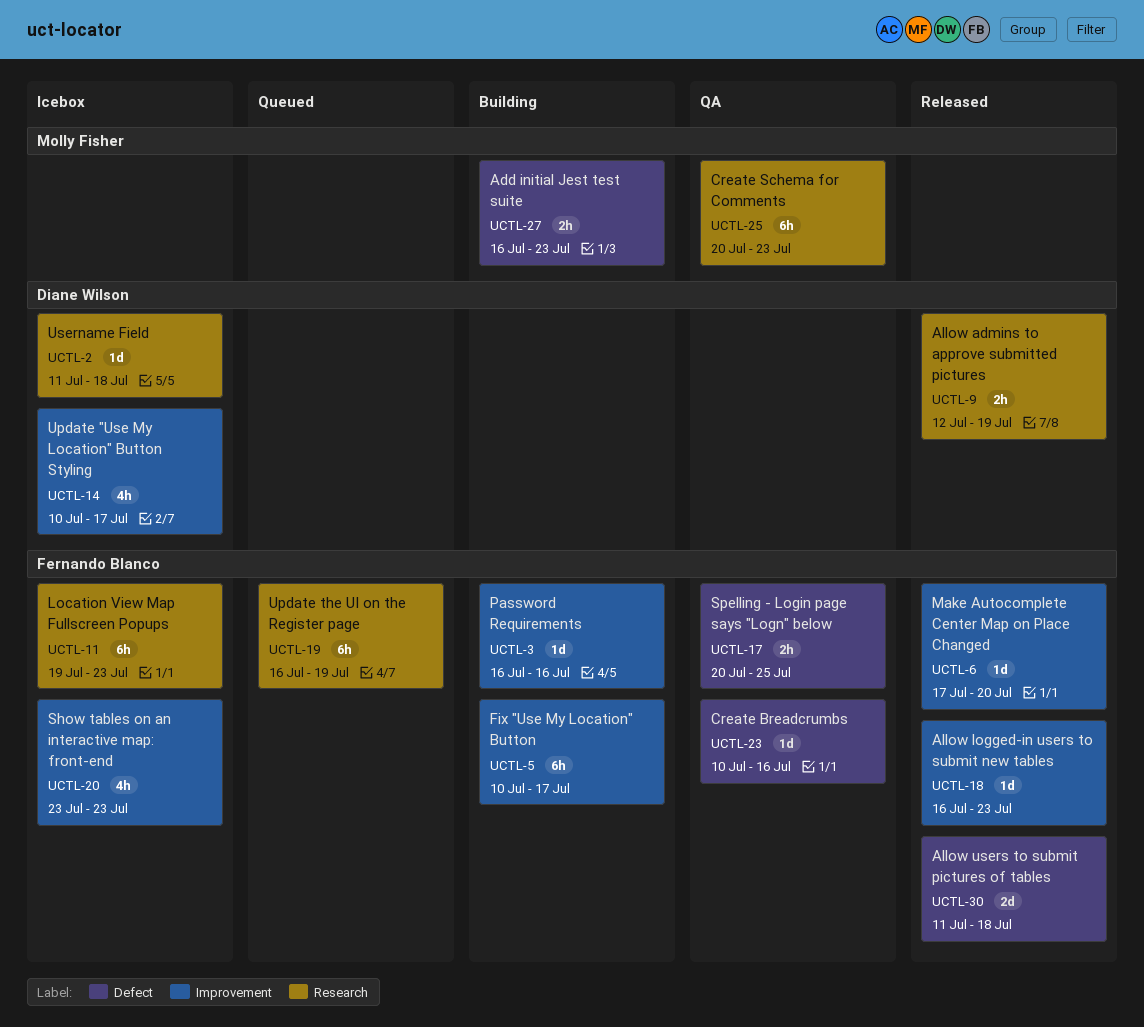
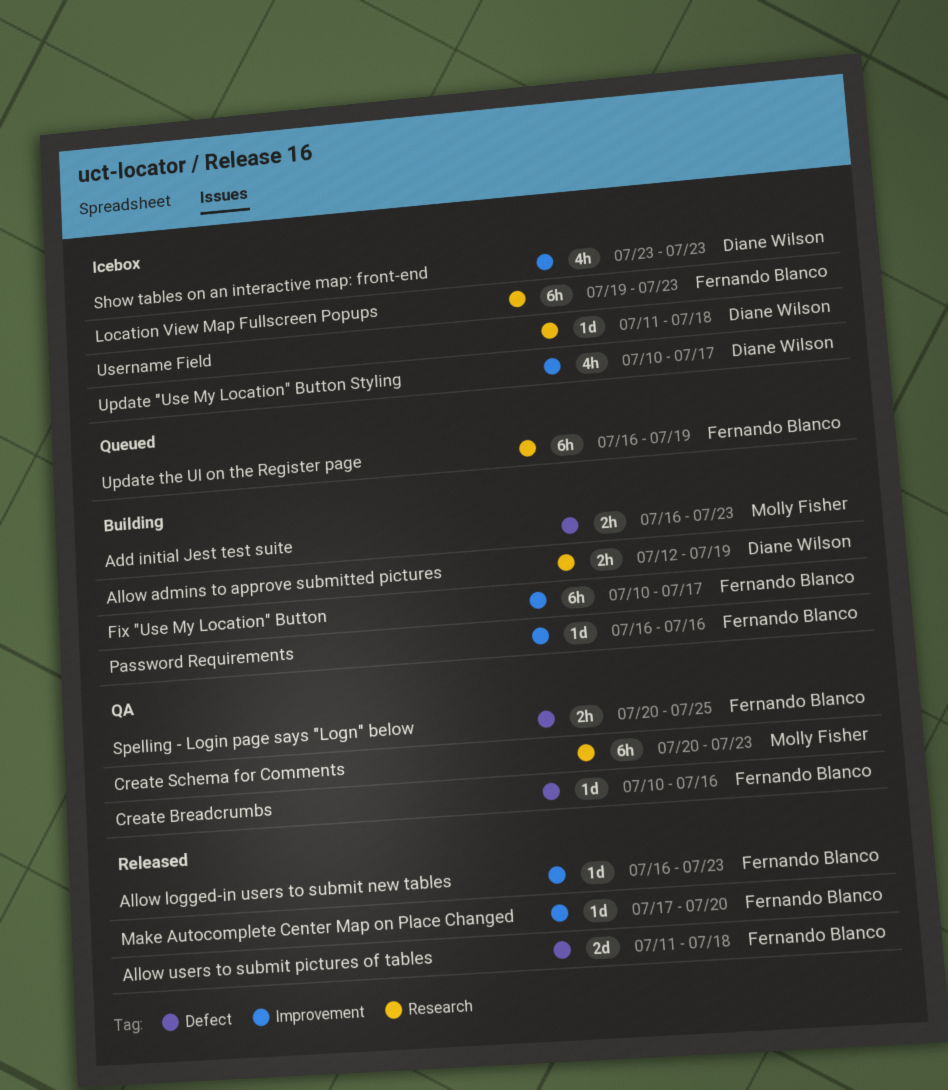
Allow admins to approve submitted pictures, status: Released -> Building
Show tables on an interactive map: front-end, owner: Fernando Blanco -> Diane Wilson

